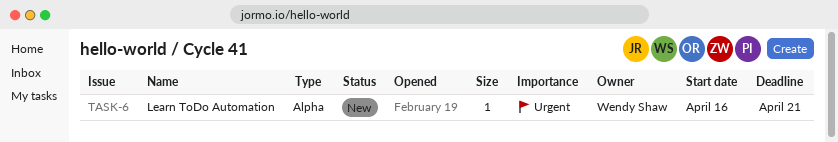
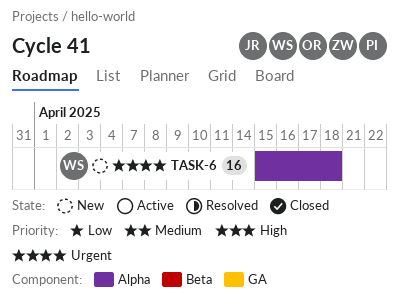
TASK-6, estimate: 1 -> 16
TASK-6, start: Apr 16 -> Apr 15
TASK-6, due: Apr 21 -> Apr 18

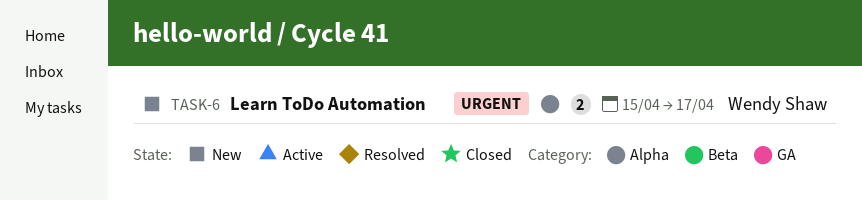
TASK-6, estimate: 16 -> 2
TASK-6, due: Apr 18 -> Apr 17

